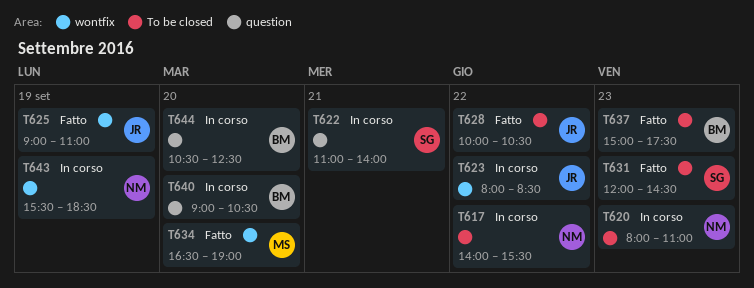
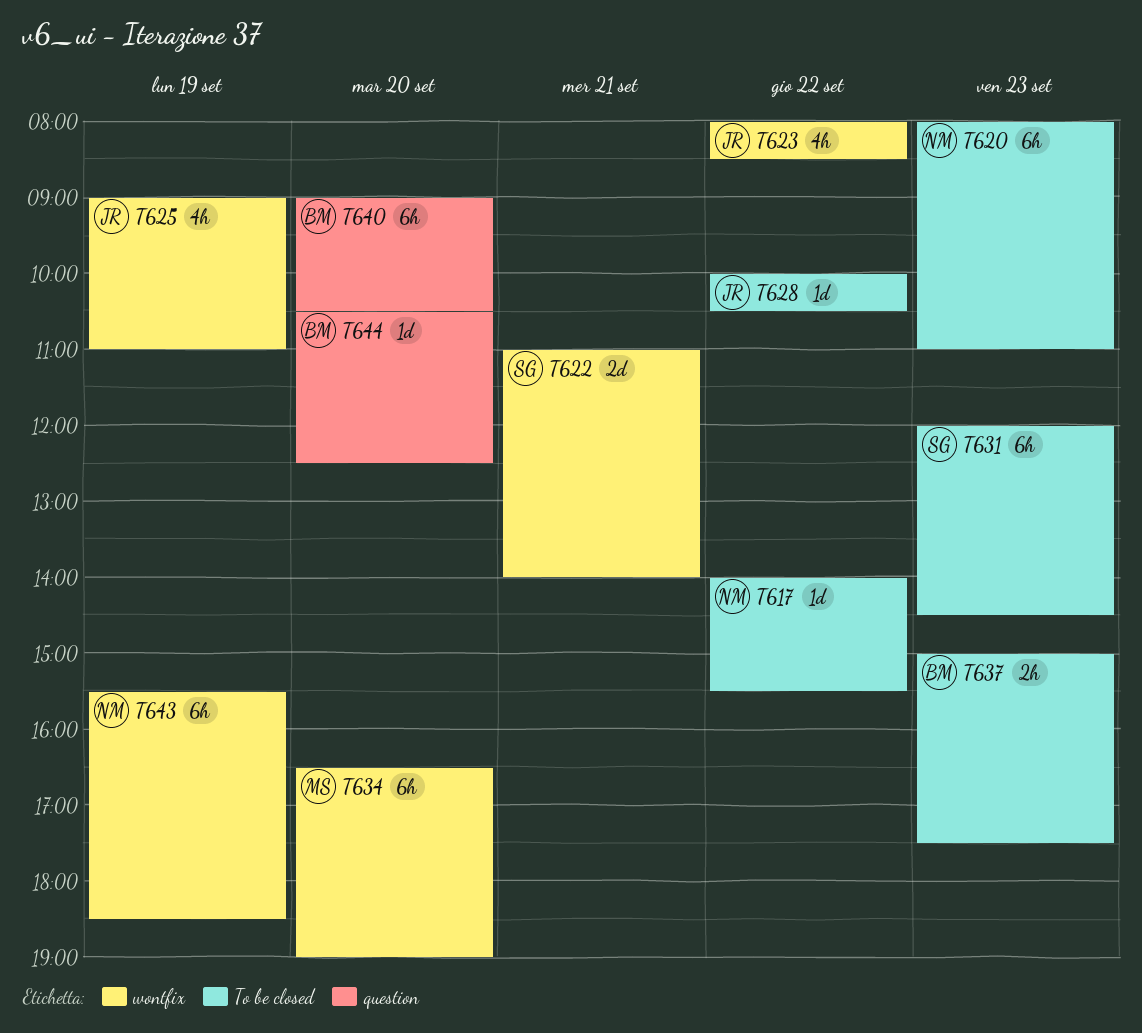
T622, label: question -> wontfix

